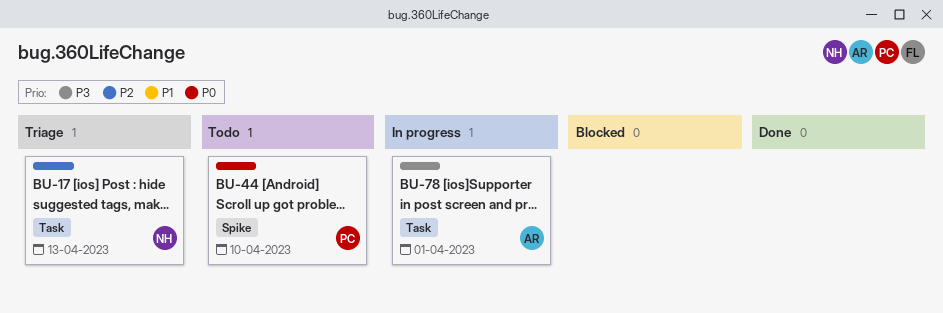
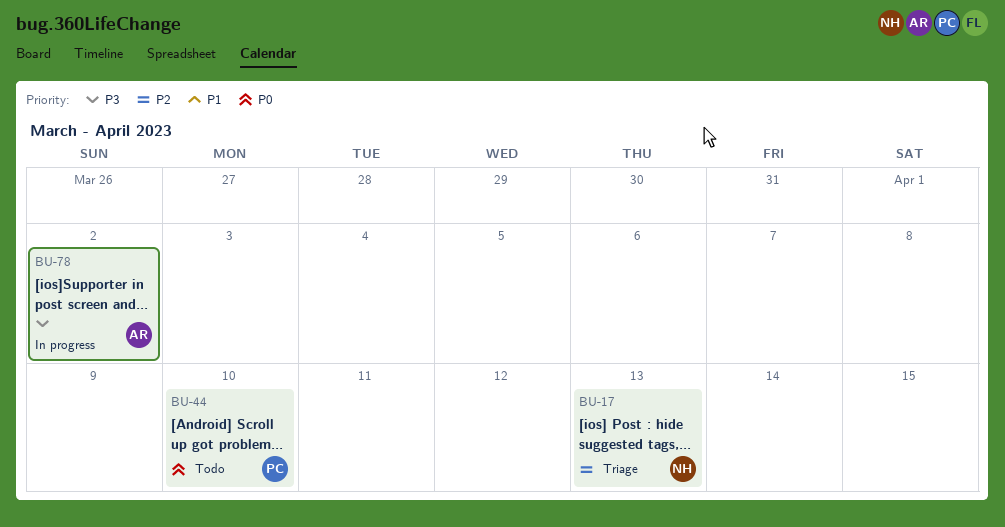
BU-78, due: Apr 1 -> Apr 2

